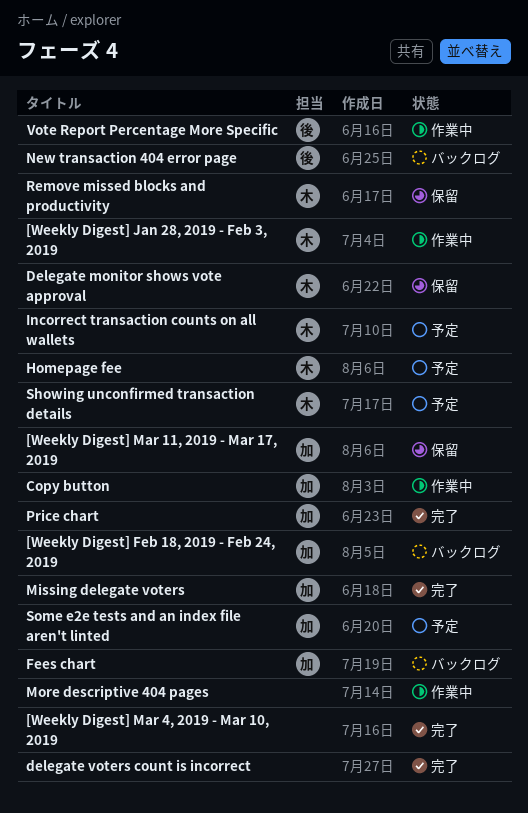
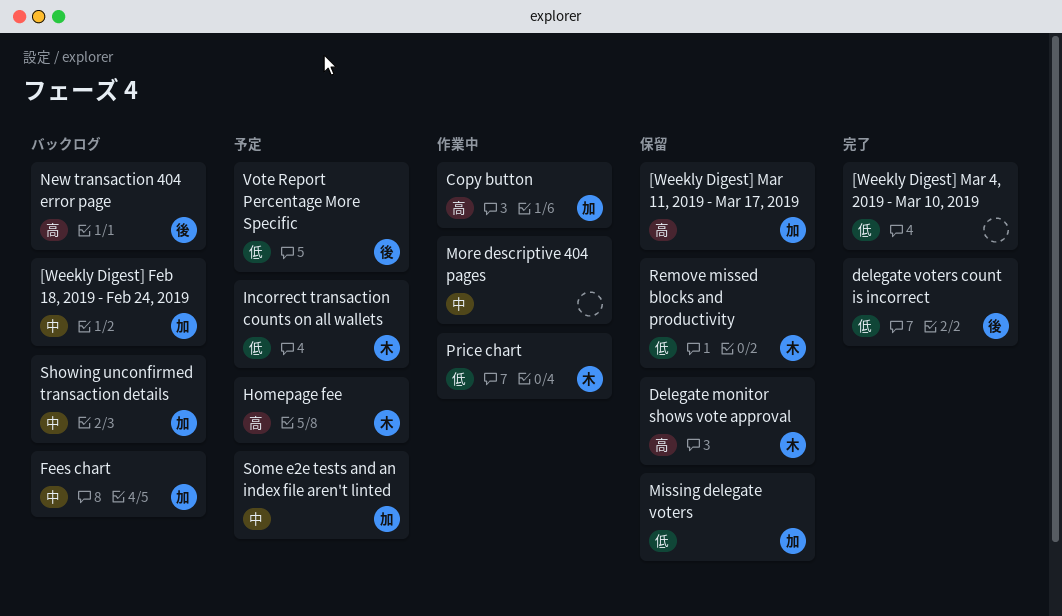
[Weekly Digest] Jan 28, 2019 - Feb 3, 2019: present -> none
delegate voters count is incorrect, owner: none -> 後
Missing delegate voters, status: 完了 -> 保留
Price chart, status: 完了 -> 作業中
Price chart, owner: 加 -> 木
Showing unconfirmed transaction details, status: 予定 -> バックログ
Showing unconfirmed transaction details, owner: 木 -> 加
Vote Report Percentage More Specific, status: 作業中 -> 予定

